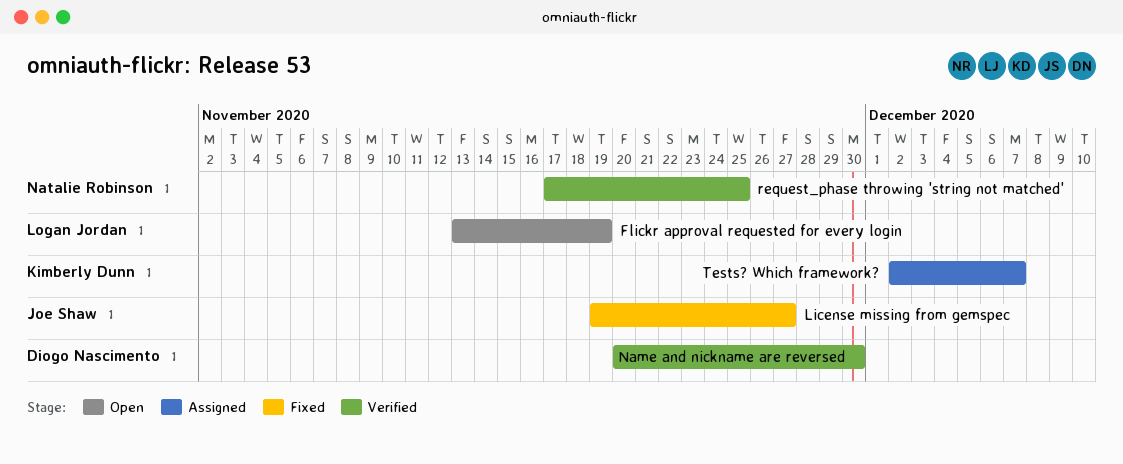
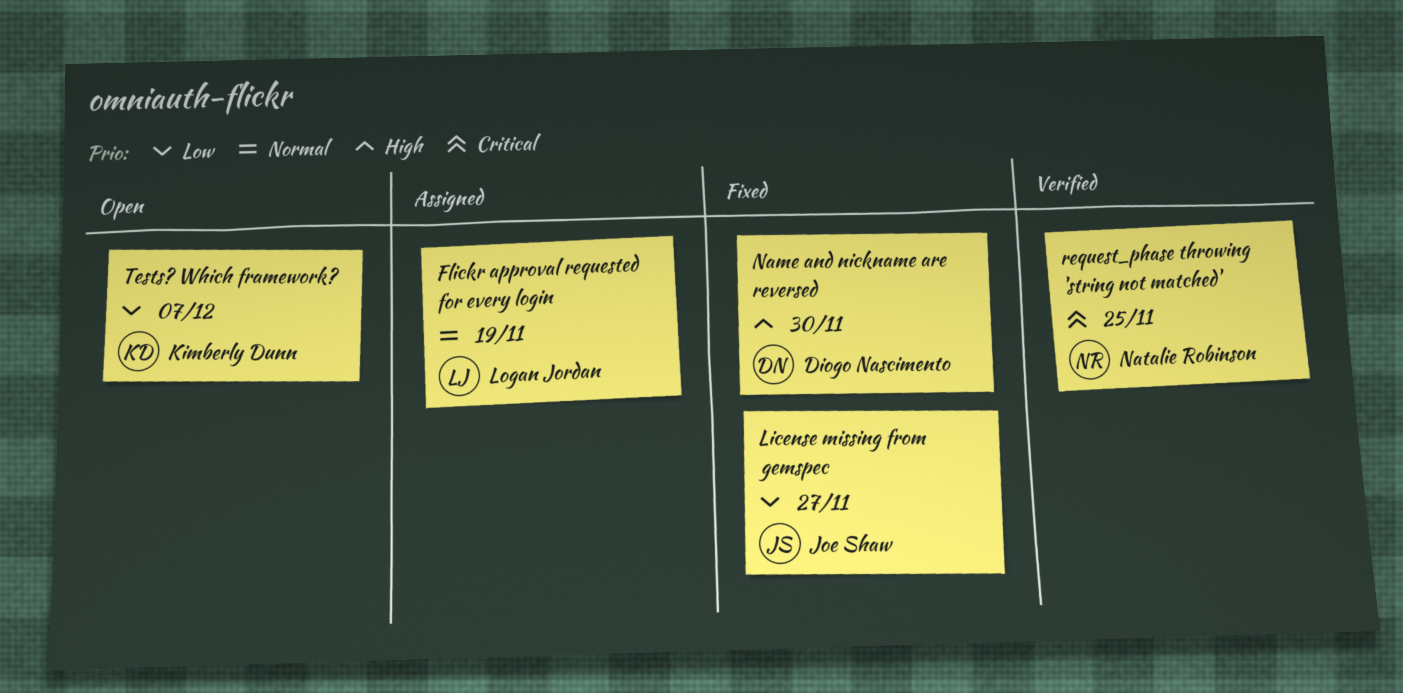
Flickr approval requested for every login, status: Open -> Assigned
Name and nickname are reversed, status: Verified -> Fixed
Tests? Which framework?, status: Assigned -> Open

